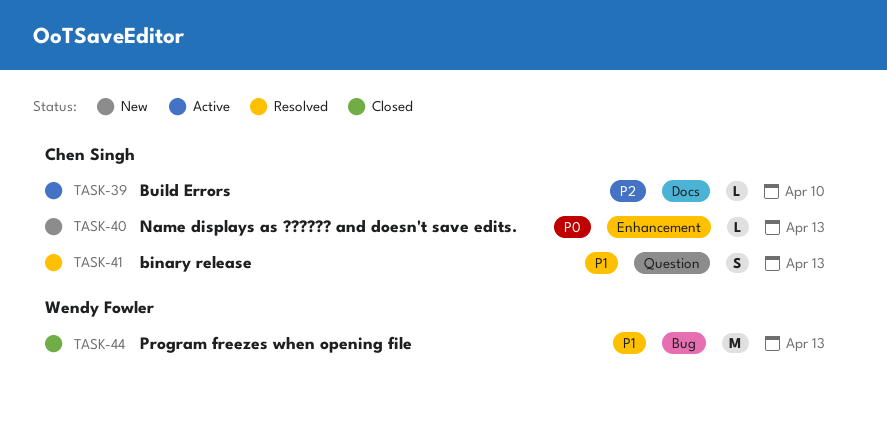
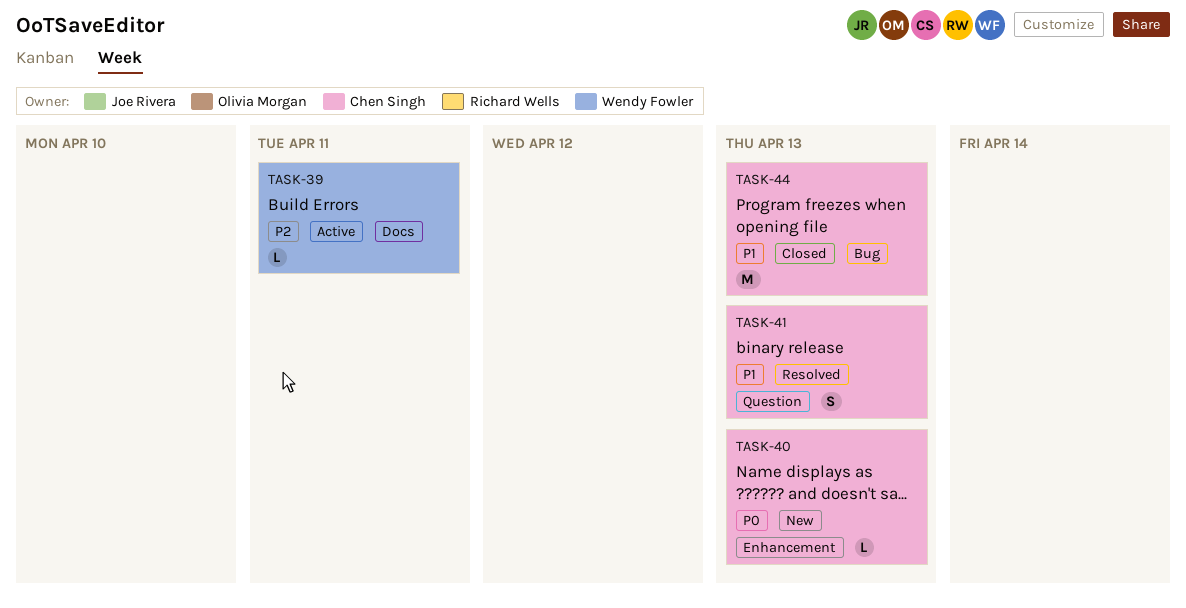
TASK-39, owner: Chen Singh -> Wendy Fowler
TASK-39, due: Apr 10 -> Apr 11
TASK-44, owner: Wendy Fowler -> Chen Singh

